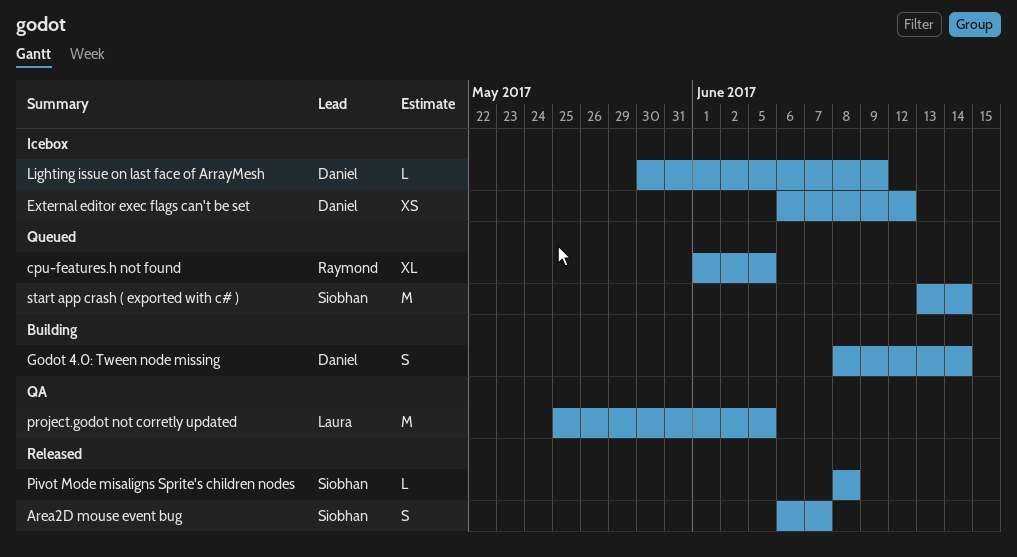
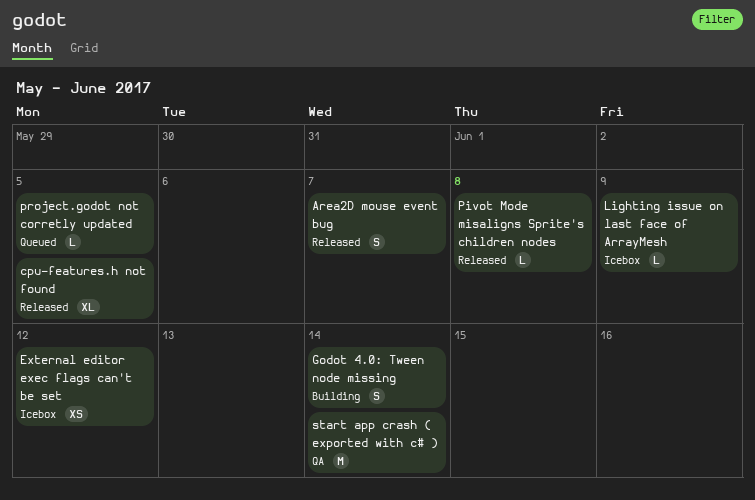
cpu-features.h not found, status: Queued -> Released
project.godot not corretly updated, status: QA -> Queued
project.godot not corretly updated, estimate: M -> L
start app crash ( exported with c# ), status: Queued -> QA

